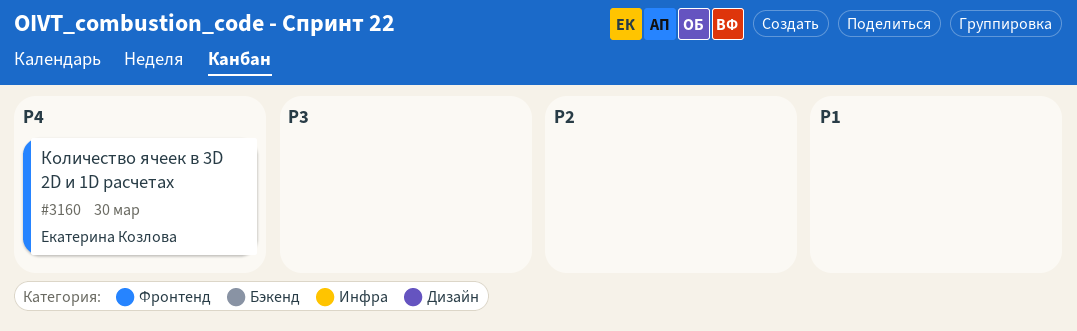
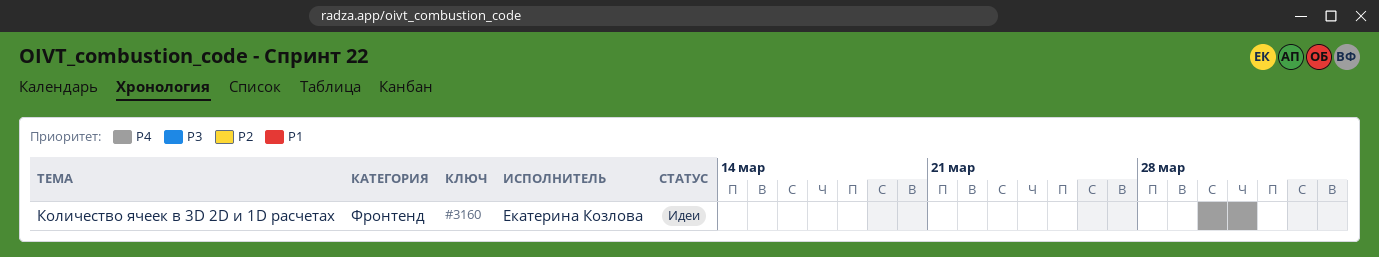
#3160, due: Mar 30 -> Mar 31

